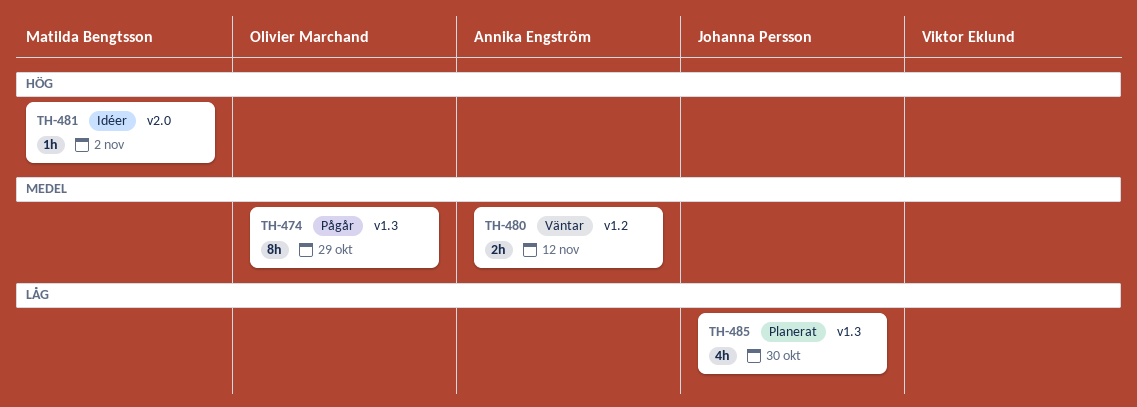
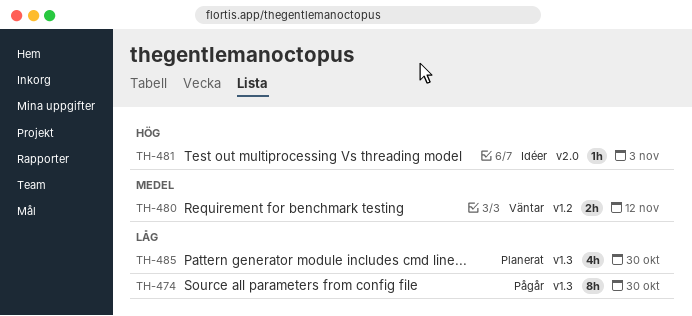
TH-474, priority: Medel -> Låg
TH-474, due: Oct 29 -> Oct 30
TH-481, due: Nov 2 -> Nov 3

